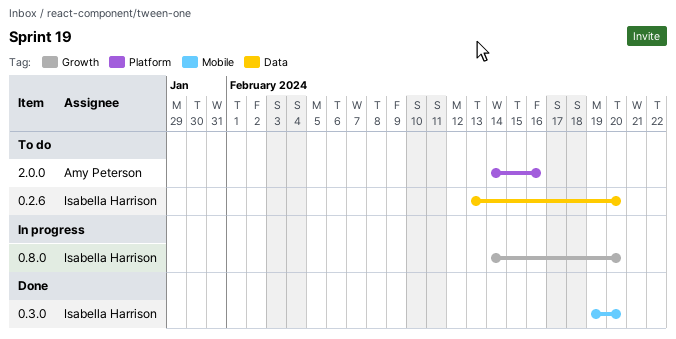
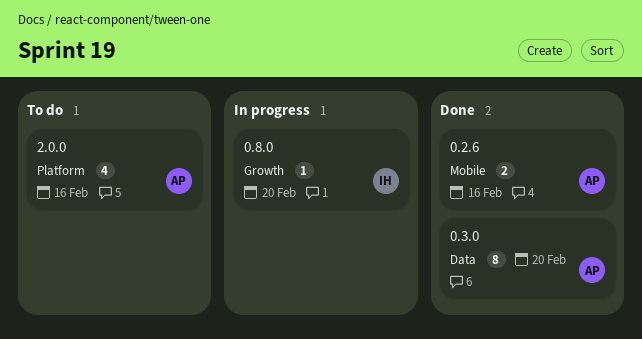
0.2.6, status: To do -> Done
0.2.6, owner: Isabella Harrison -> Amy Peterson
0.2.6, label: Data -> Mobile
0.2.6, due: Feb 20 -> Feb 16
0.3.0, owner: Isabella Harrison -> Amy Peterson
0.3.0, label: Mobile -> Data

